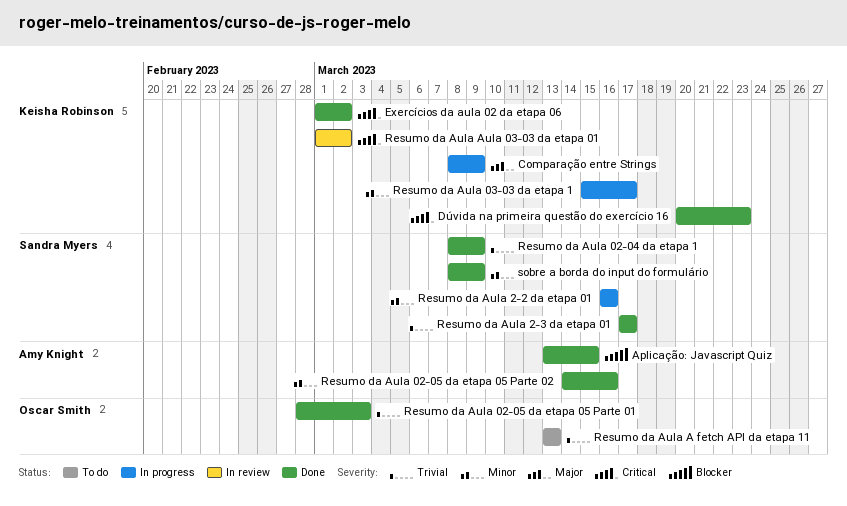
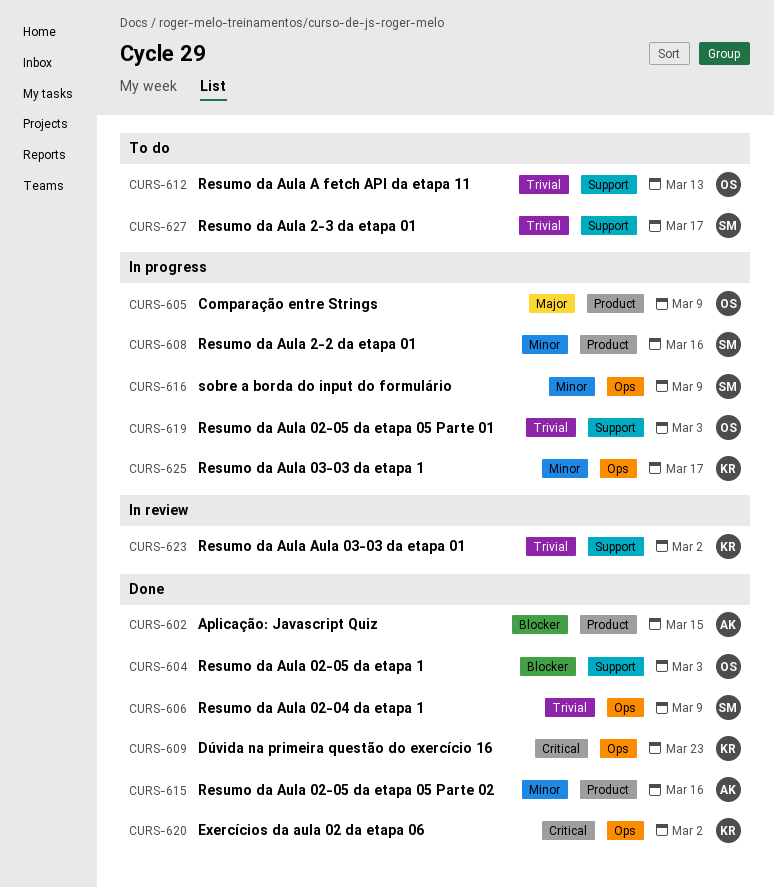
Comparação entre Strings, owner: Keisha Robinson -> Oscar Smith
Resumo da Aula 02-05 da etapa 05 Parte 01, status: Done -> In progress
Resumo da Aula 02-05 da etapa 1: none -> present
Resumo da Aula 2-3 da etapa 01, status: Done -> To do
Resumo da Aula Aula 03-03 da etapa 01, priority: Critical -> Trivial
sobre a borda do input do formulário, status: Done -> In progress

